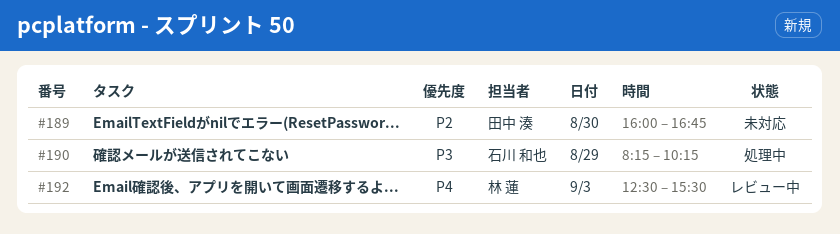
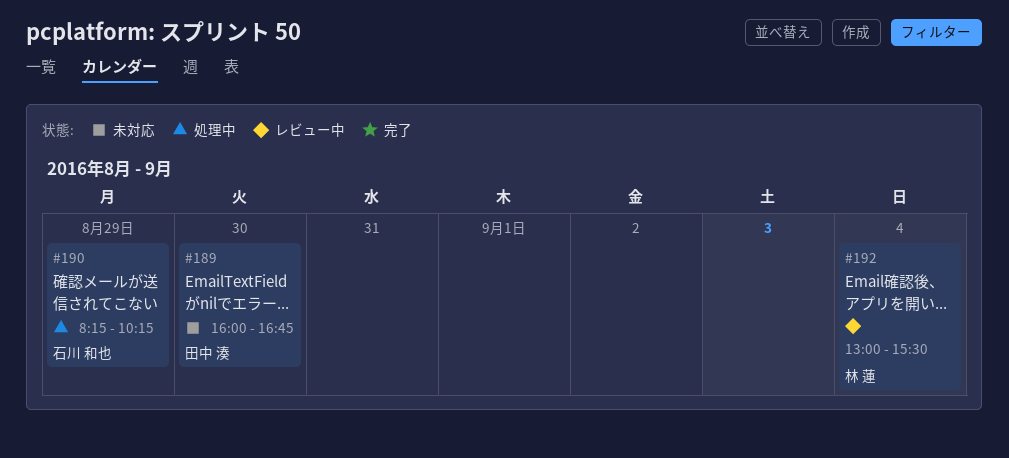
#192, day: Sep 3 -> Sep 4
#192, begins: 12:30 -> 13:00

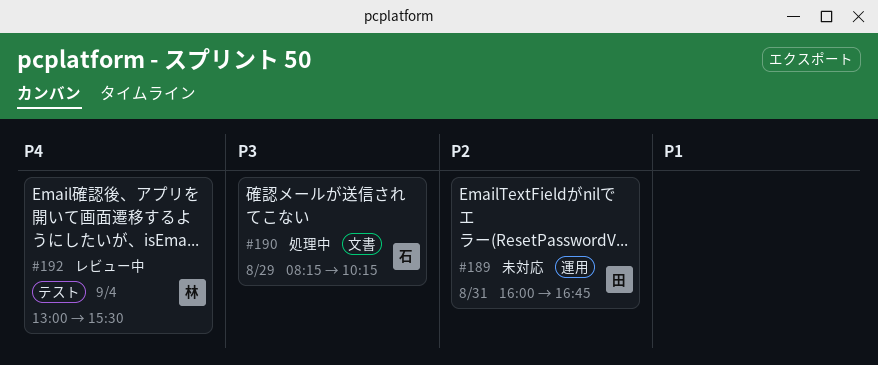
#189, day: Aug 30 -> Aug 31

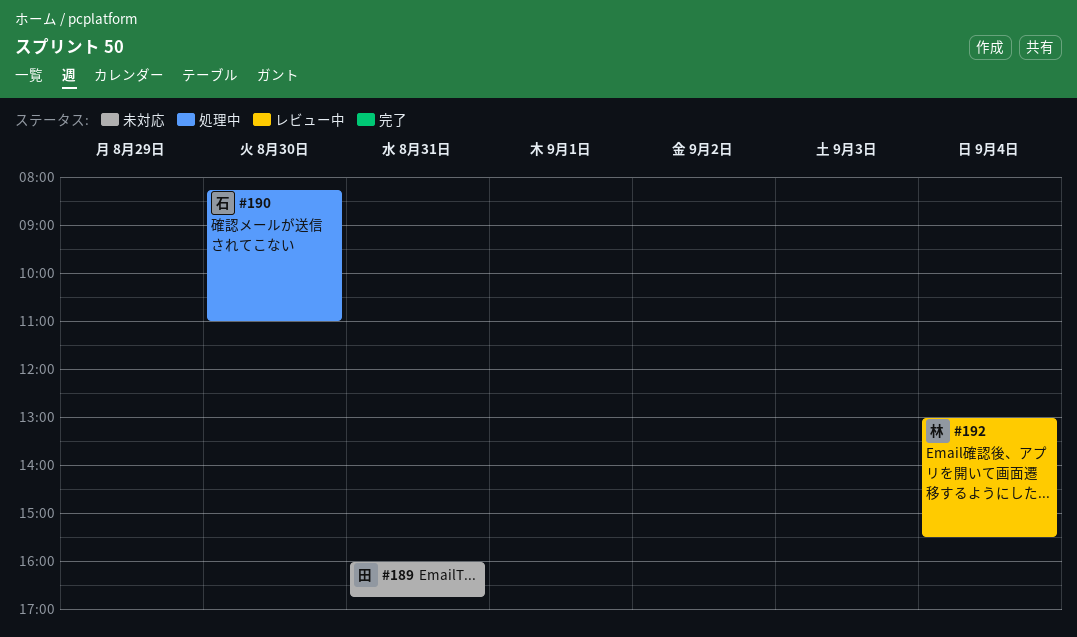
#190, day: Aug 29 -> Aug 30
#190, ends: 10:15 -> 11:00

